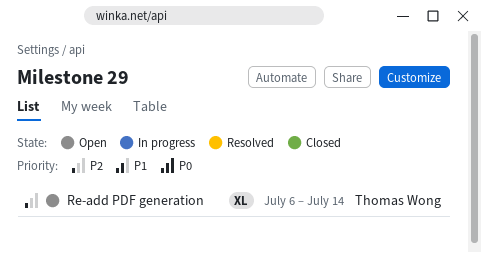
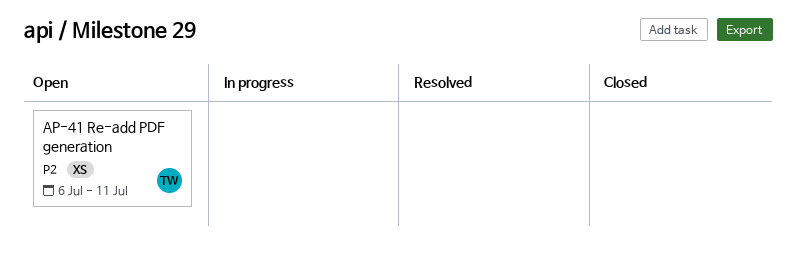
Re-add PDF generation, estimate: XL -> XS
Re-add PDF generation, due: Jul 14 -> Jul 11

